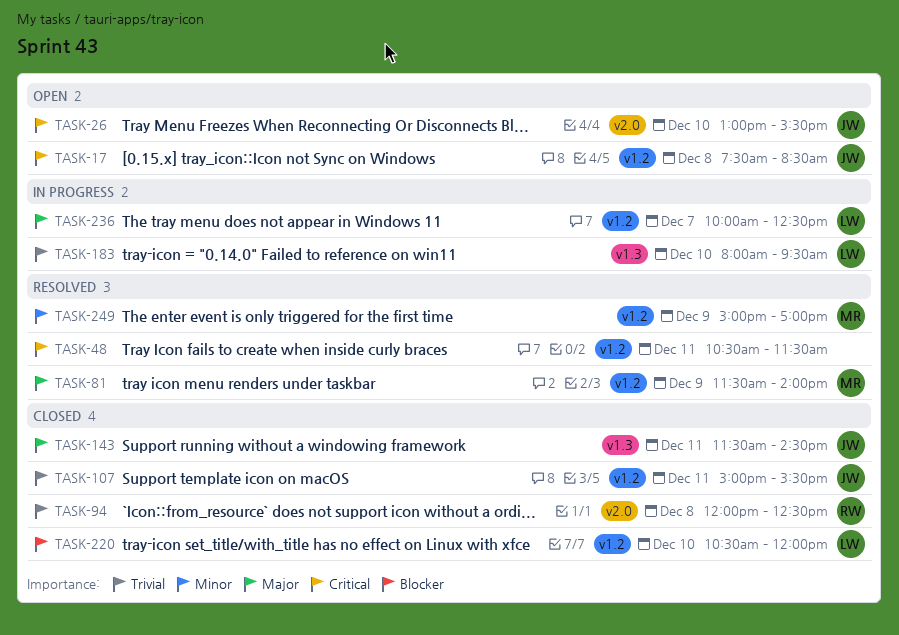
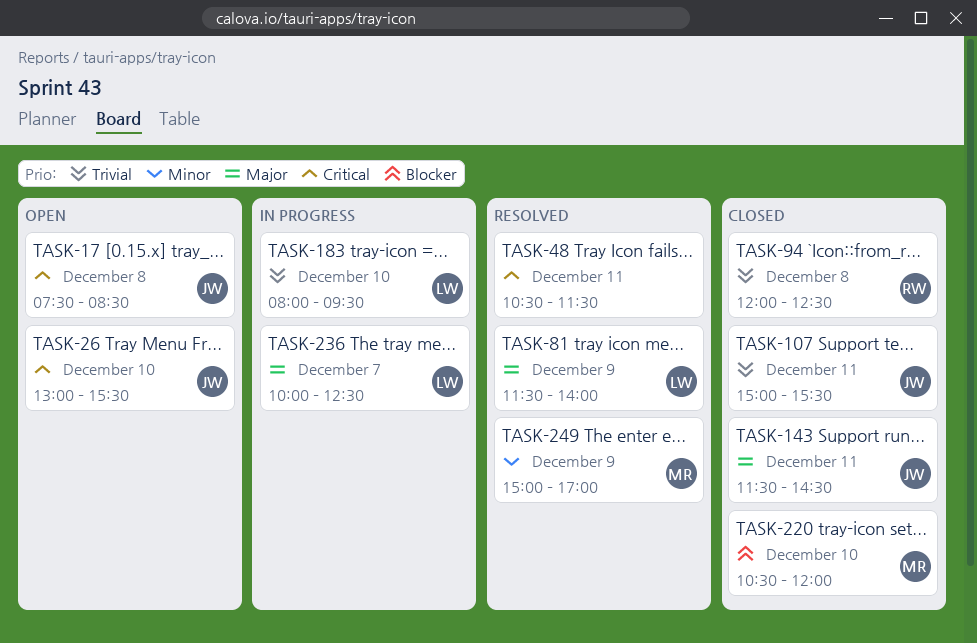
TASK-81, owner: MR -> LW
TASK-220, owner: LW -> MR

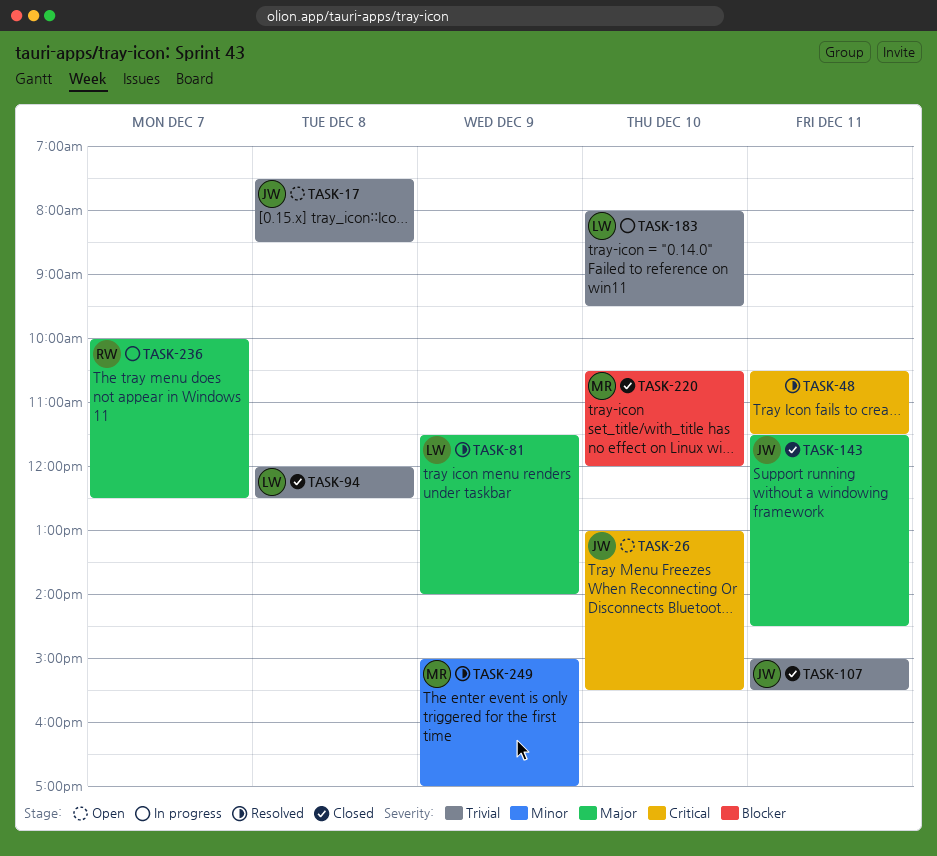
TASK-17, priority: Critical -> Trivial
TASK-94, owner: RW -> LW
TASK-236, owner: LW -> RW

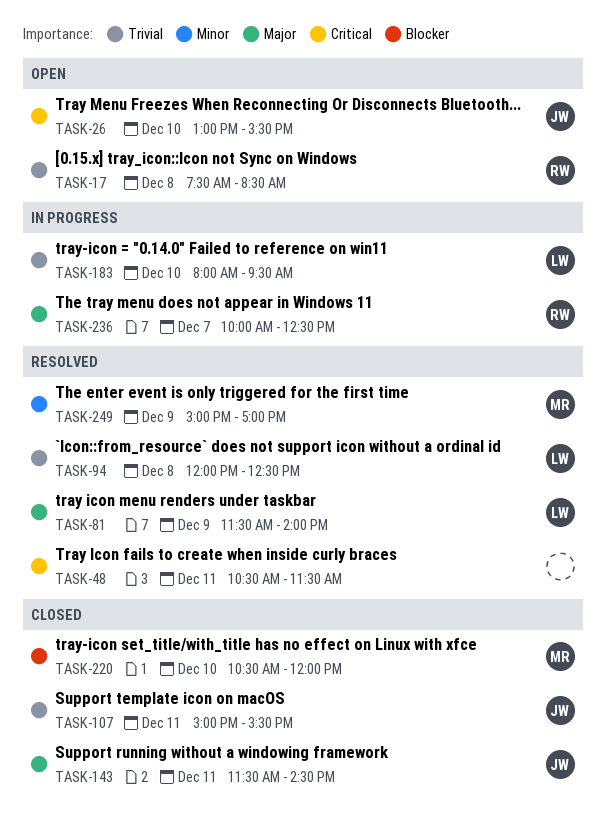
TASK-17, owner: JW -> RW
TASK-94, status: Closed -> Resolved

